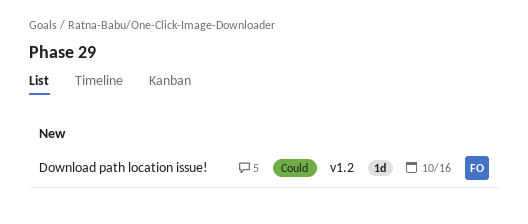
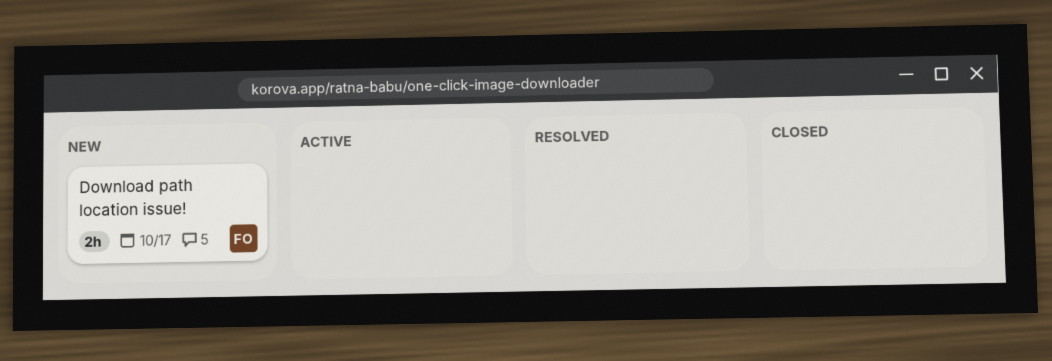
Download path location issue!, estimate: 1d -> 2h
Download path location issue!, due: Oct 16 -> Oct 17

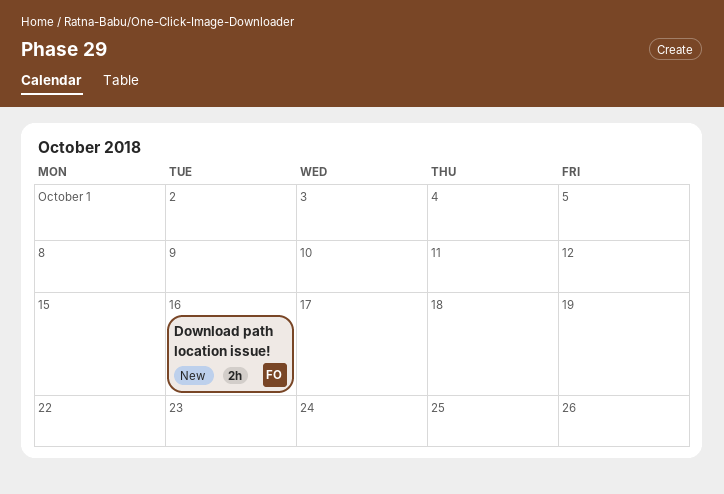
Download path location issue!, due: Oct 17 -> Oct 16

